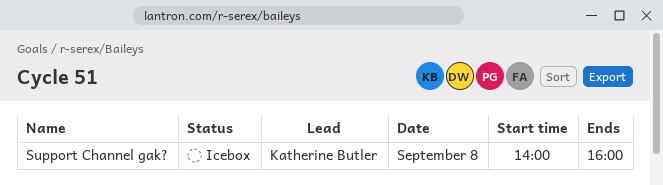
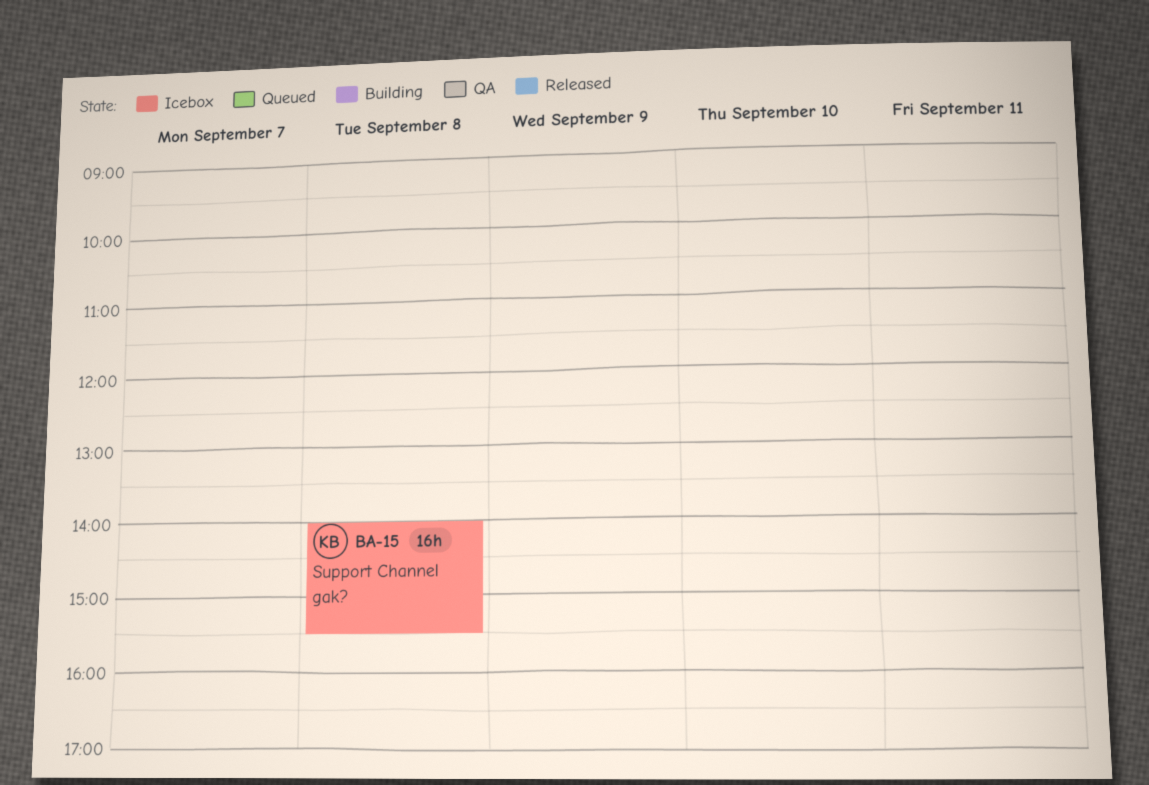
Support Channel gak?, ends: 16:00 -> 15:30

